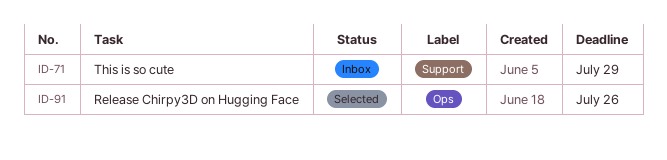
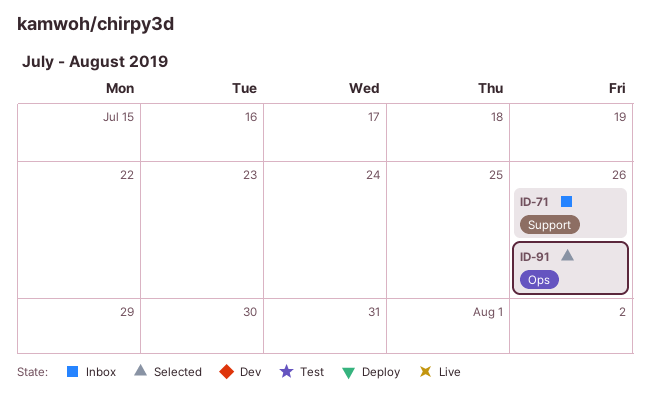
ID-71, due: Jul 29 -> Jul 26

